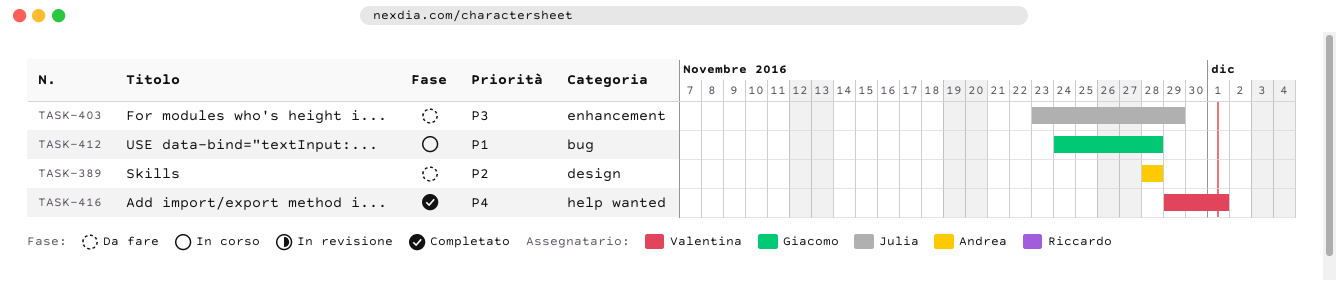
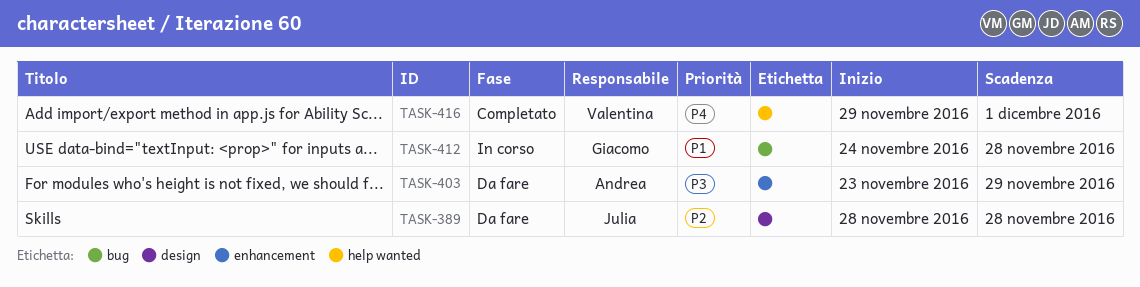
TASK-389, owner: Andrea -> Julia
TASK-403, owner: Julia -> Andrea

